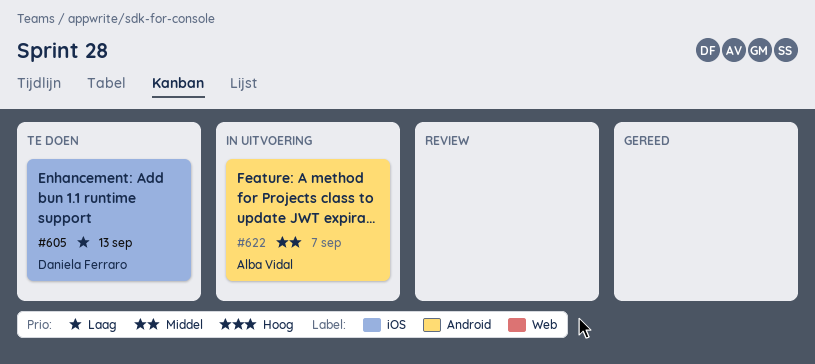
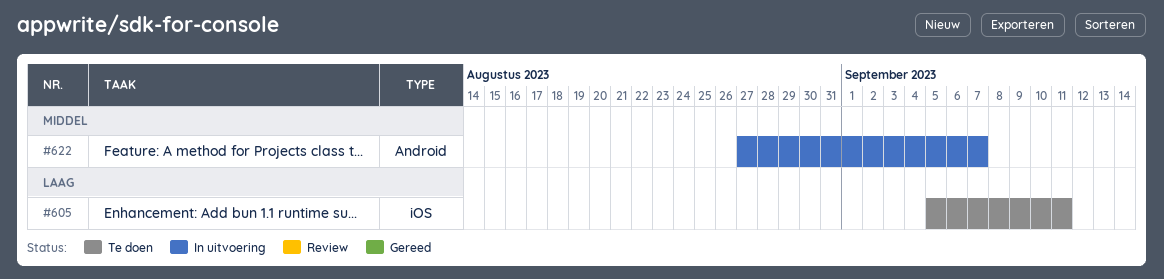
#605, due: Sep 13 -> Sep 11

